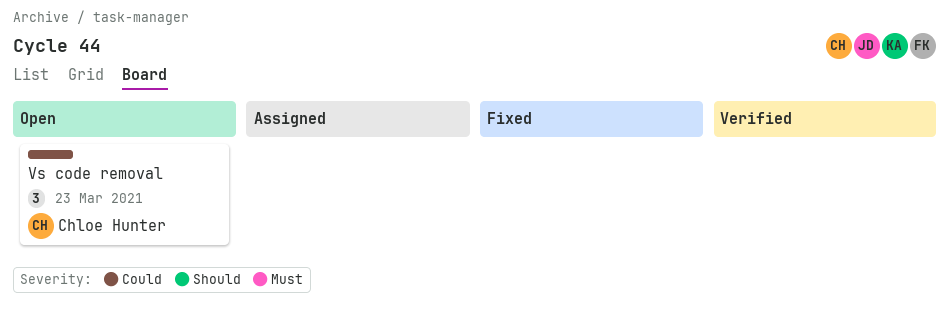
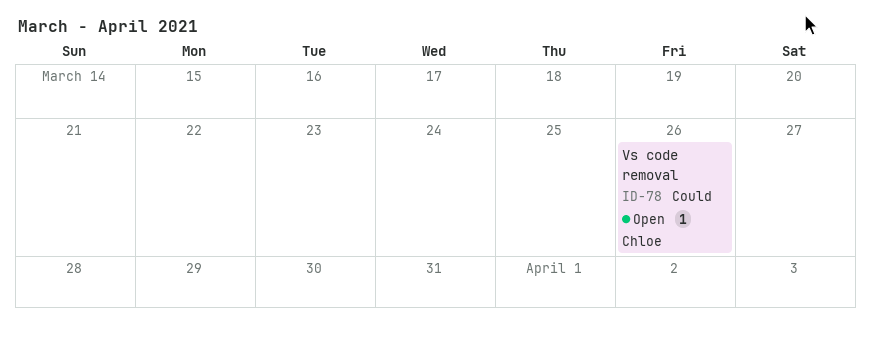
Vs code removal, estimate: 3 -> 1
Vs code removal, due: Mar 23 -> Mar 26

